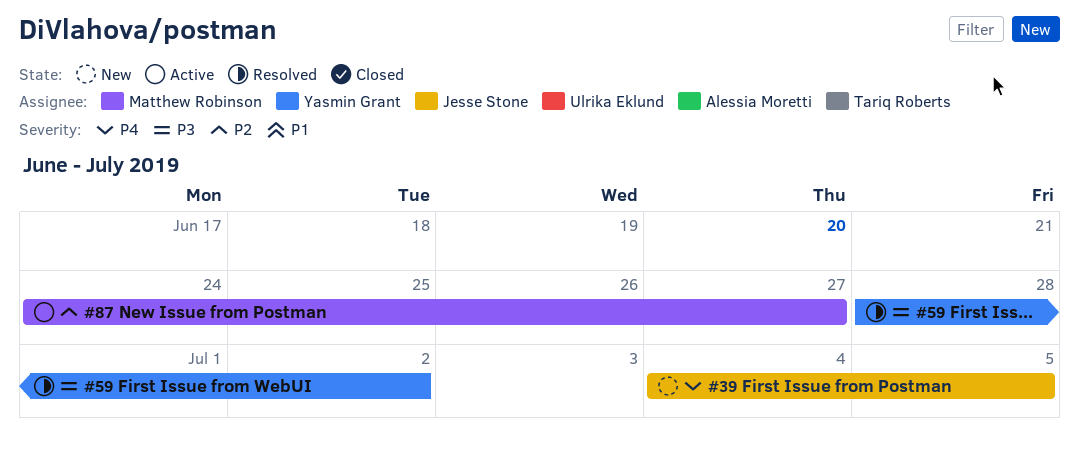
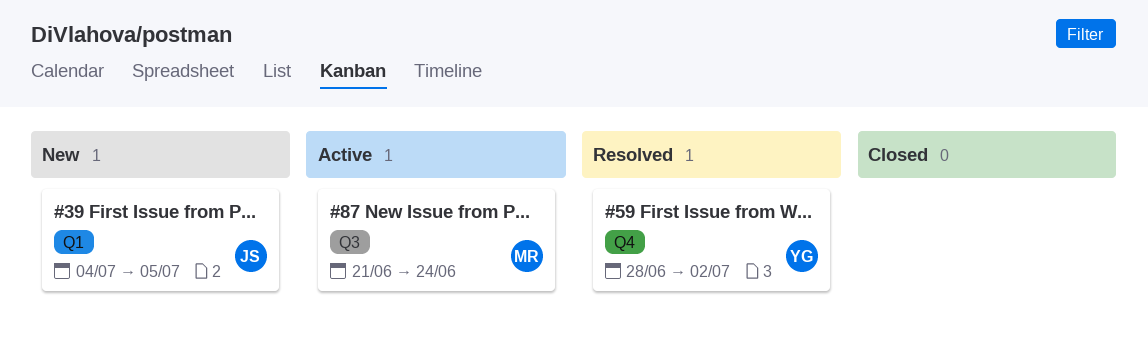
#87, start: Jun 24 -> Jun 21
#87, due: Jun 27 -> Jun 24

